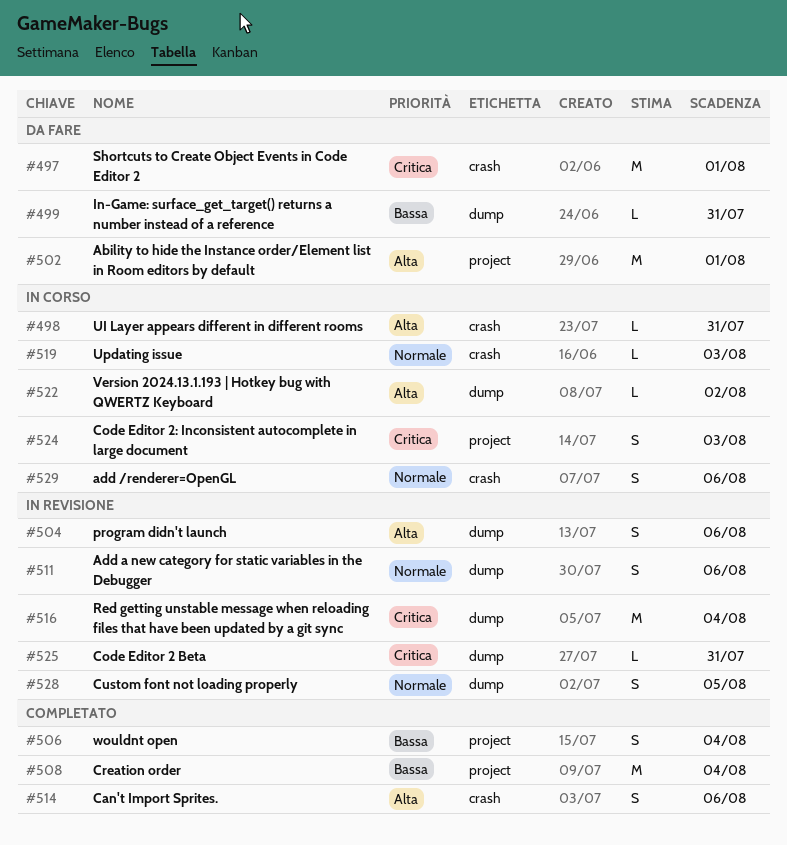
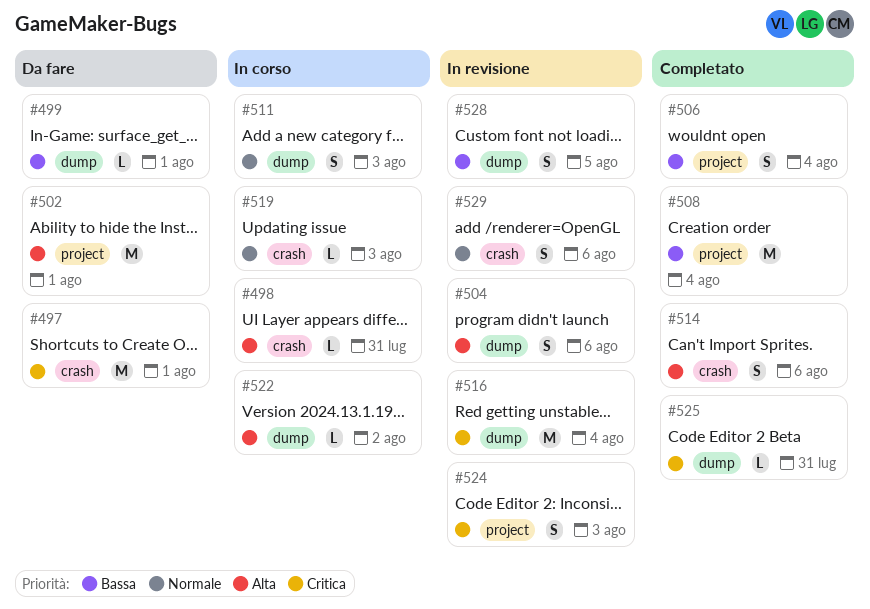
#499, due: Jul 31 -> Aug 1
#511, status: In revisione -> In corso
#511, due: Aug 6 -> Aug 3
#524, status: In corso -> In revisione
#525, status: In revisione -> Completato
#528, priority: Normale -> Bassa
#529, status: In corso -> In revisione

